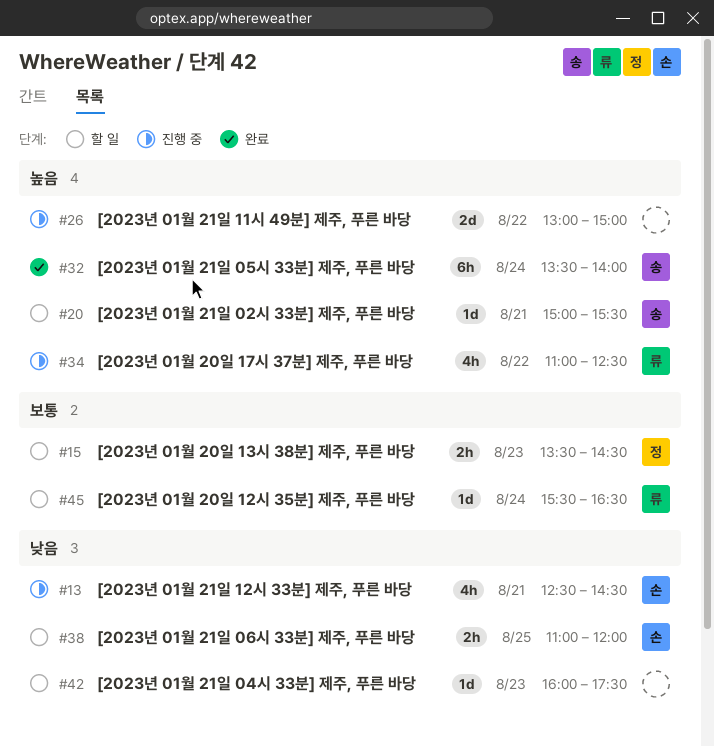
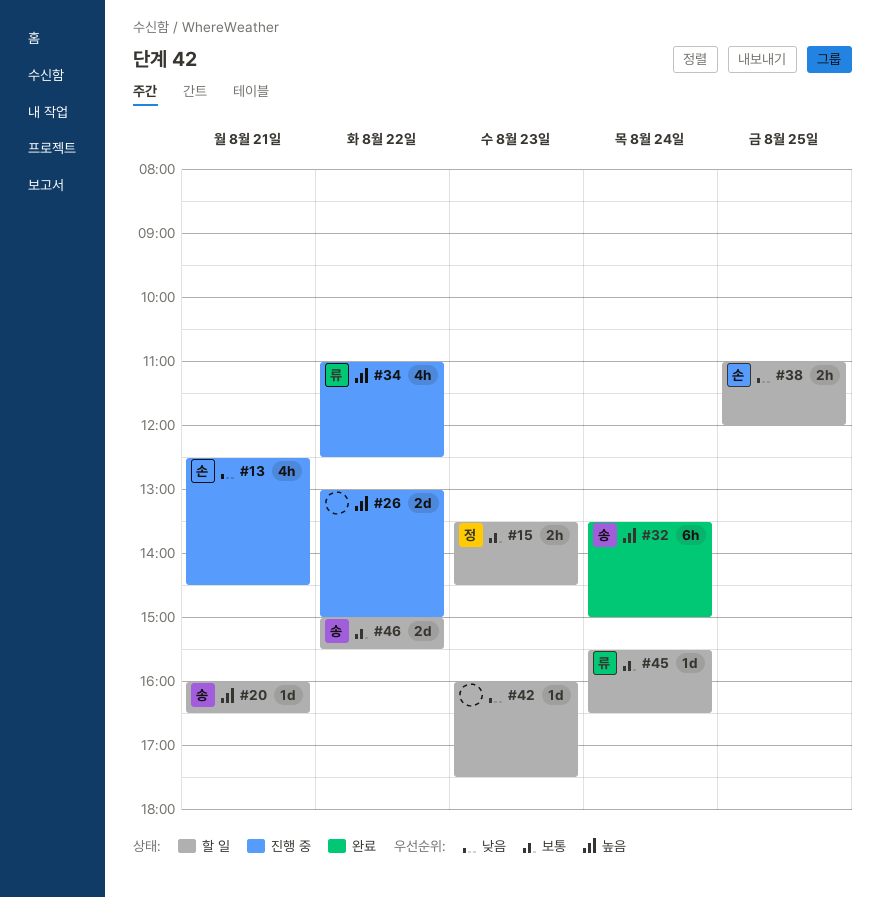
#20, begins: 15:00 -> 16:00
#20, ends: 15:30 -> 16:30
#32, ends: 14:00 -> 15:00
#46: none -> present

